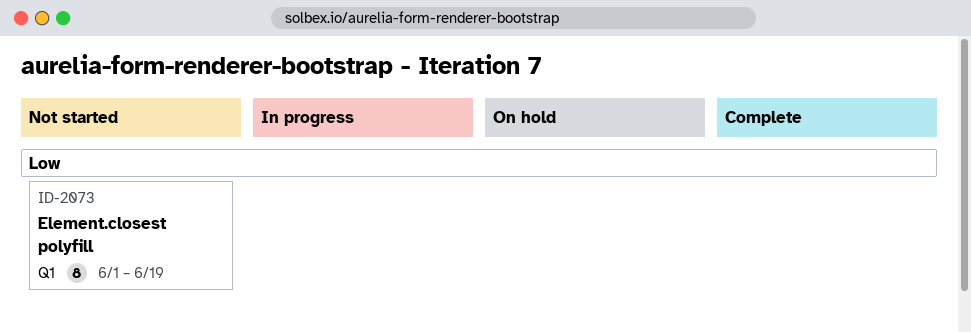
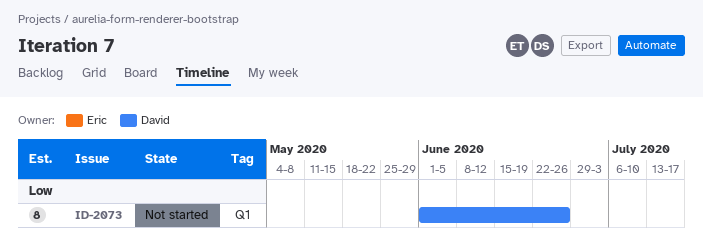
ID-2073, due: Jun 19 -> Jun 26

